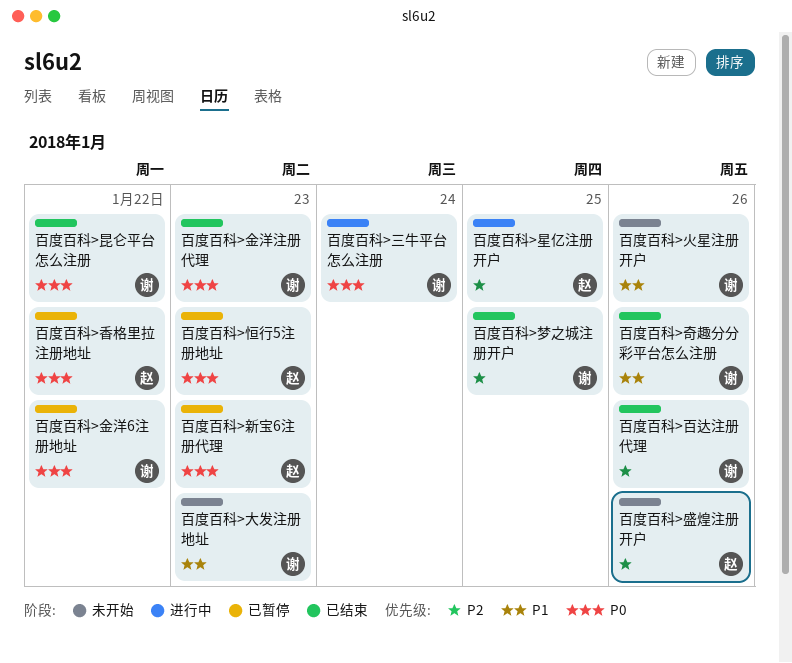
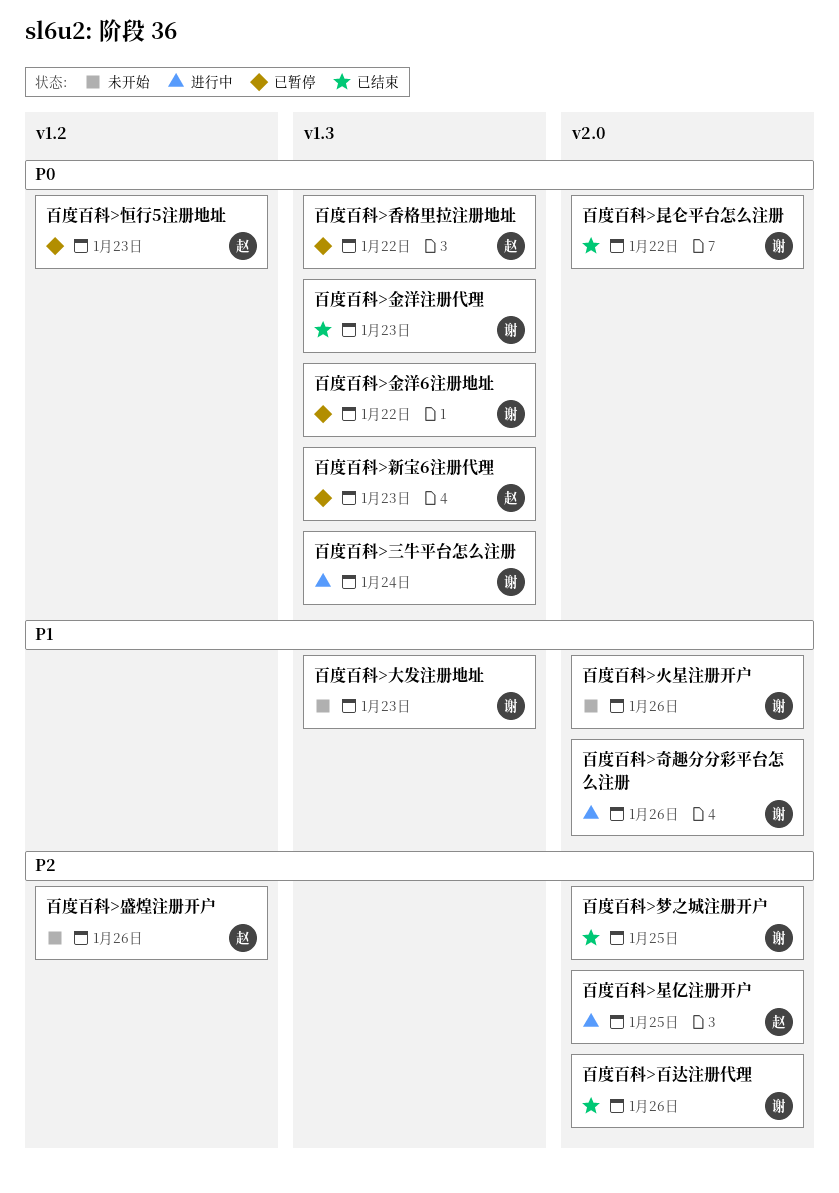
百度百科>奇趣分分彩平台怎么注册, status: 已结束 -> 进行中

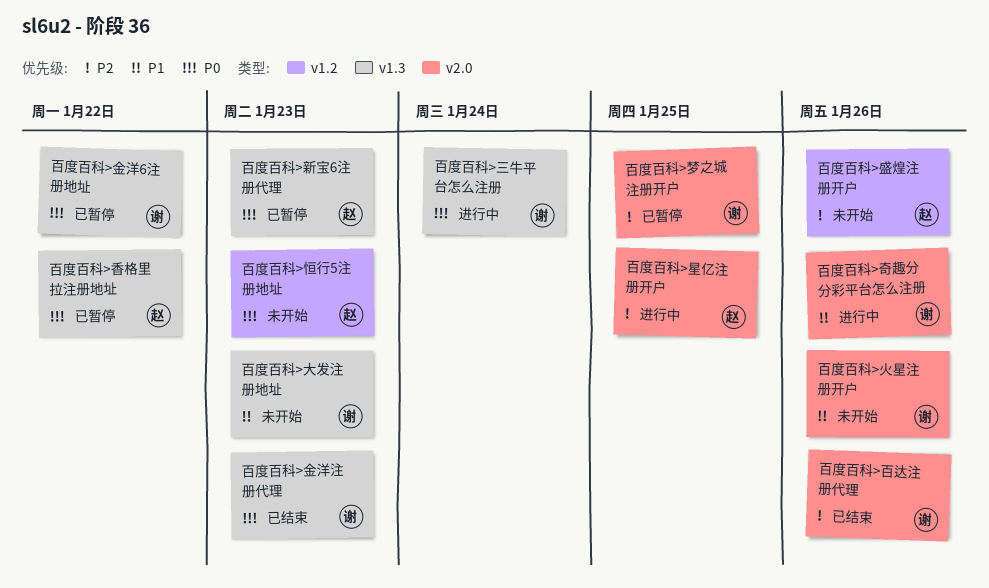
百度百科>恒行5注册地址, status: 已暂停 -> 未开始
百度百科>昆仑平台怎么注册: present -> none
百度百科>梦之城注册开户, status: 已结束 -> 已暂停

